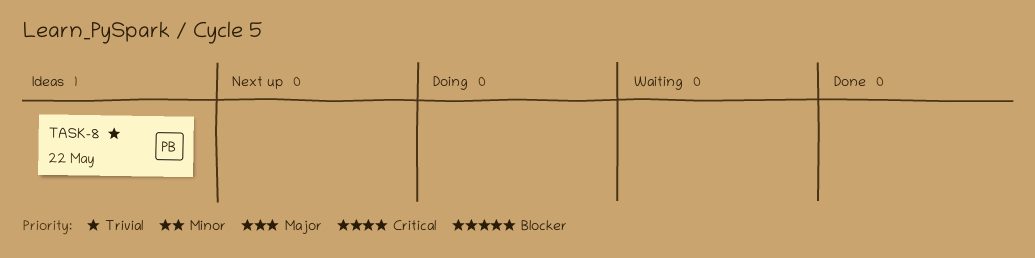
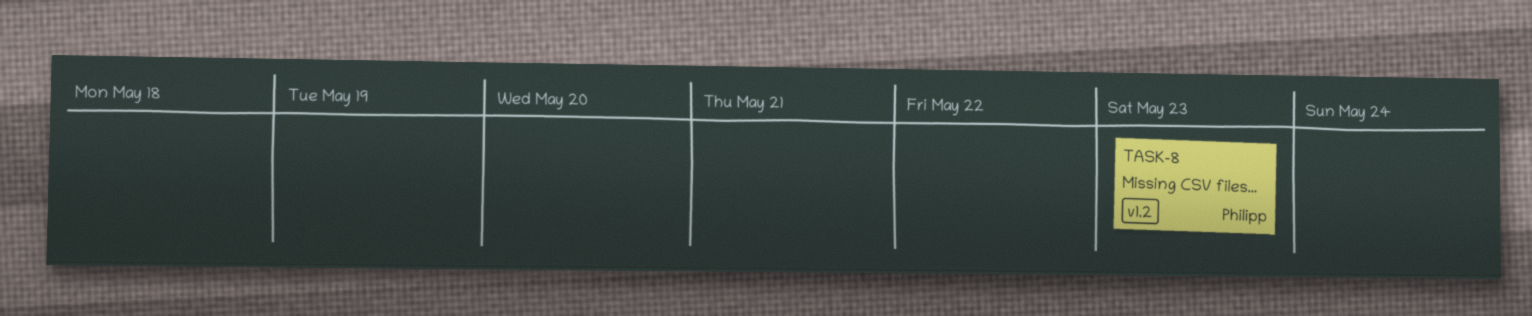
TASK-8, due: May 22 -> May 23

